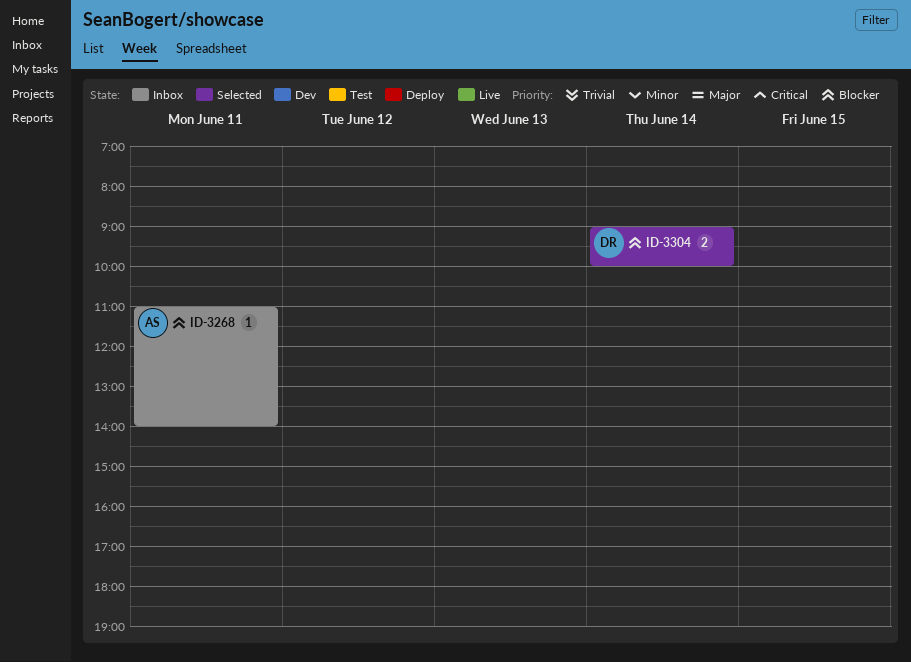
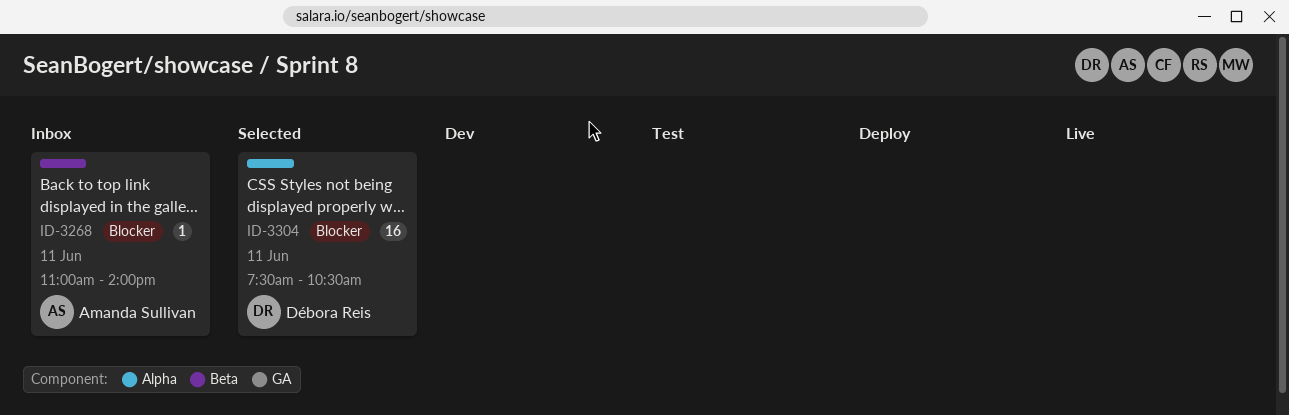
ID-3304, estimate: 2 -> 16
ID-3304, day: Jun 14 -> Jun 11
ID-3304, begins: 09:00 -> 07:30
ID-3304, ends: 10:00 -> 10:30

